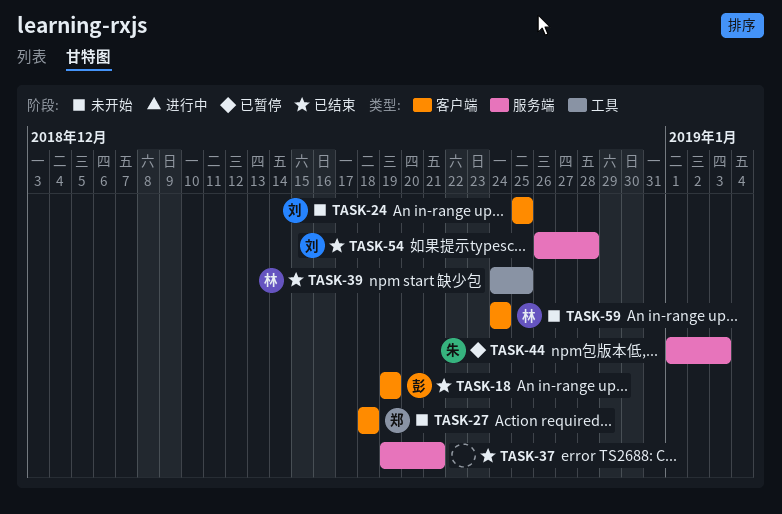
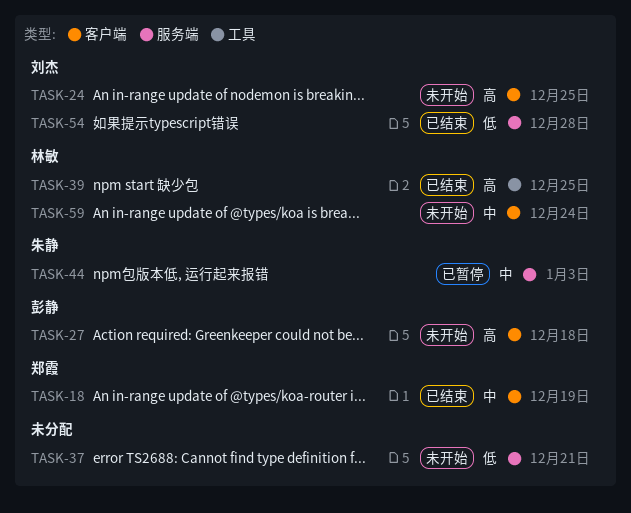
TASK-18, owner: 彭静 -> 郑霞
TASK-27, owner: 郑霞 -> 彭静
TASK-37, status: 已结束 -> 未开始

